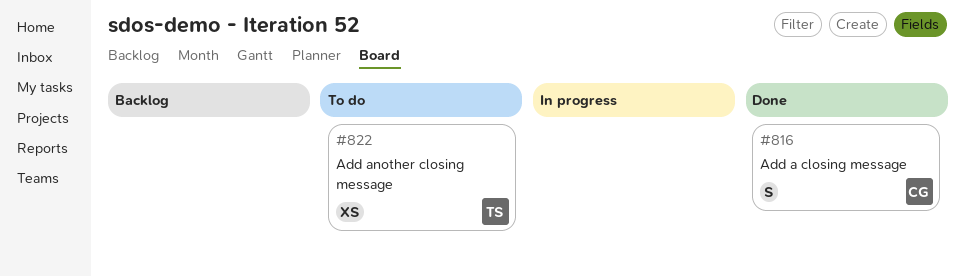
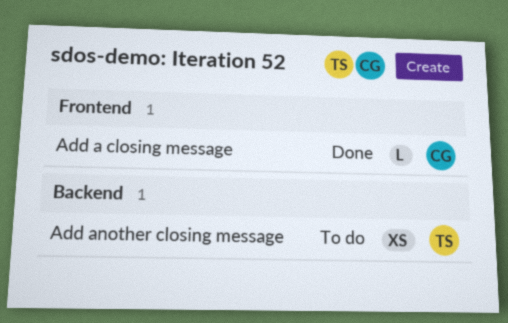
Add a closing message, estimate: S -> L

